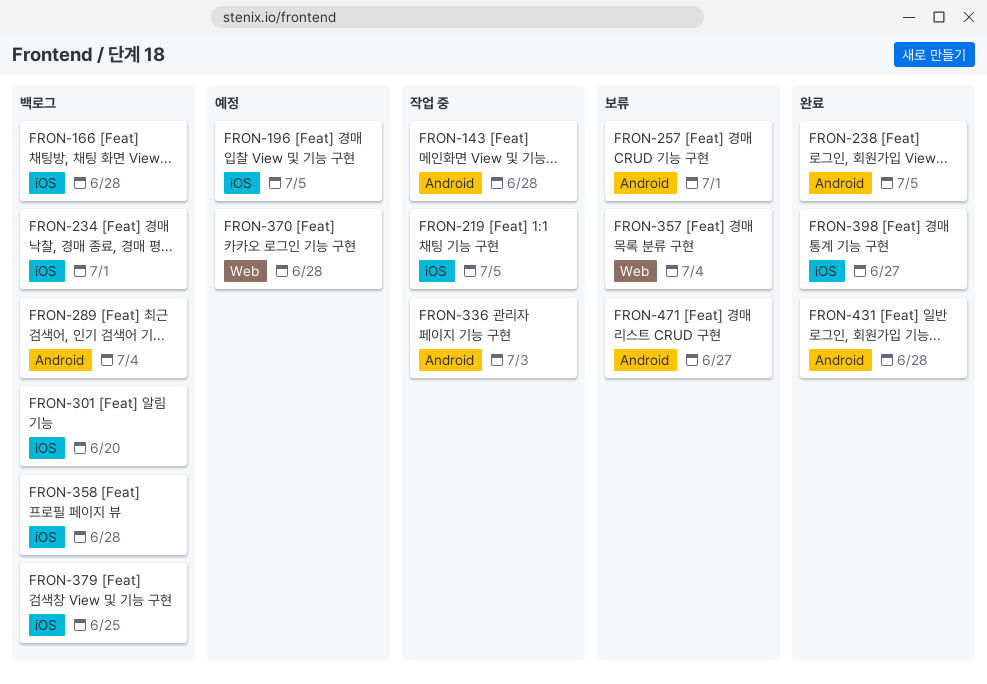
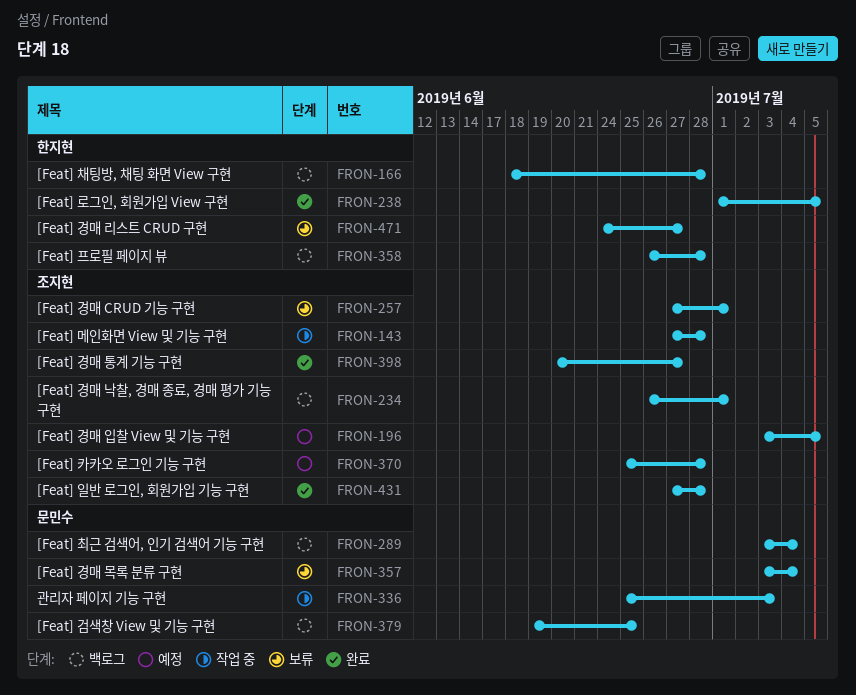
FRON-219: present -> none
FRON-301: present -> none

